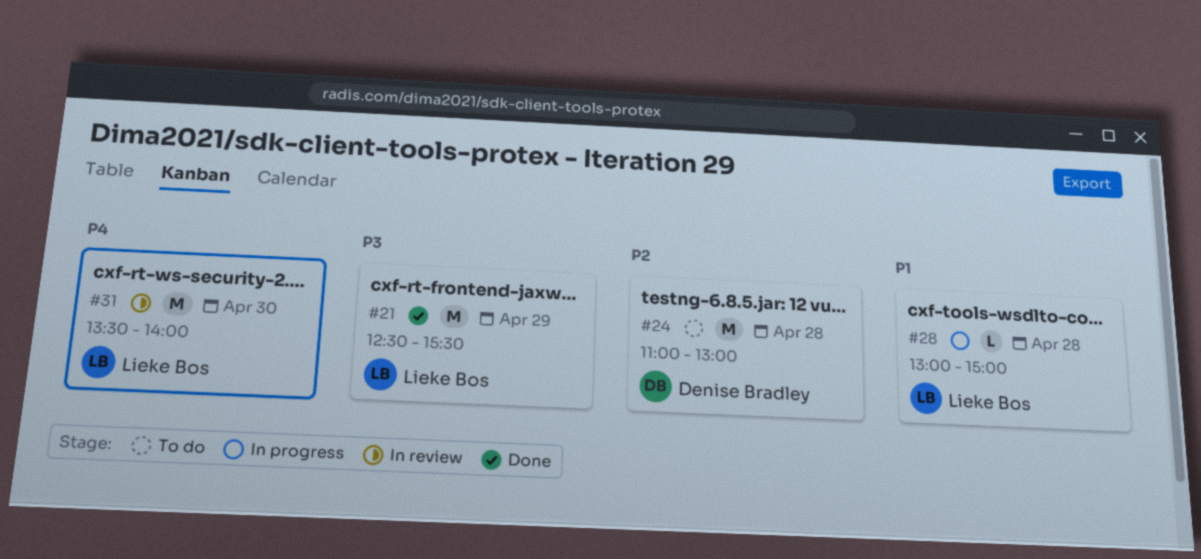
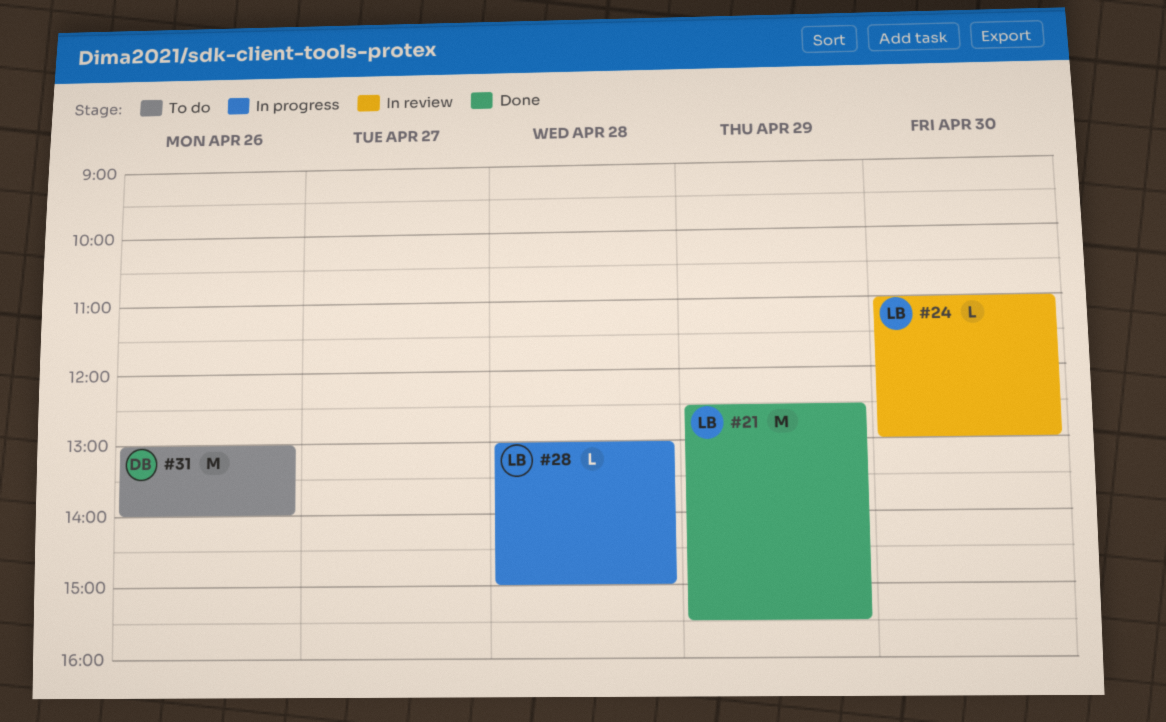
#24, status: To do -> In review
#24, owner: Denise Bradley -> Lieke Bos
#24, estimate: M -> L
#24, day: Apr 28 -> Apr 30
#31, status: In review -> To do
#31, owner: Lieke Bos -> Denise Bradley
#31, day: Apr 30 -> Apr 26
#31, begins: 13:30 -> 13:00

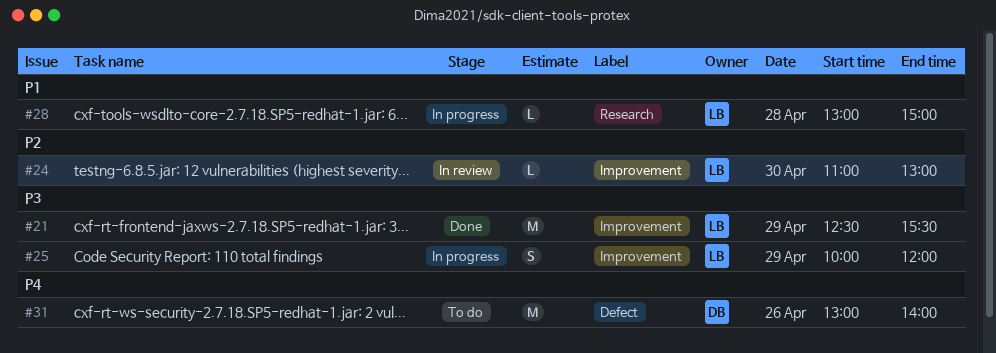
#25: none -> present

